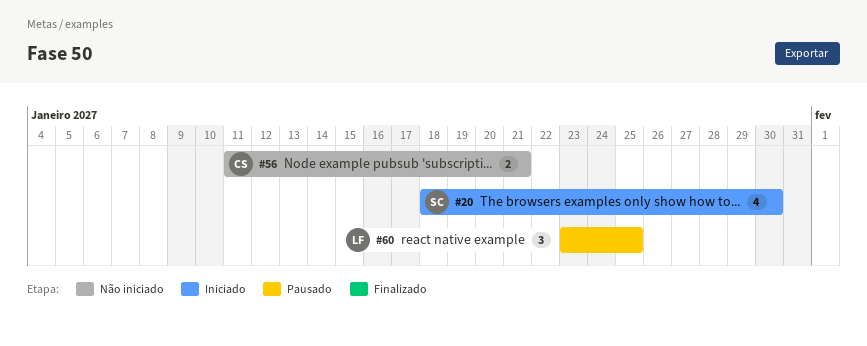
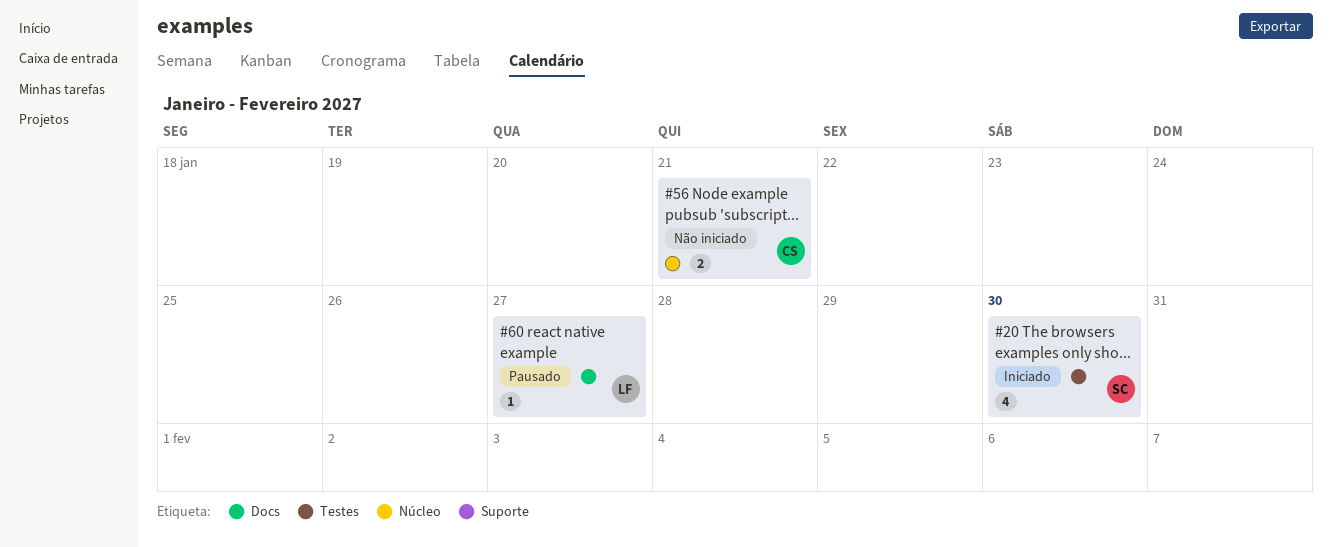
#60, estimate: 3 -> 1
#60, due: Jan 25 -> Jan 27

